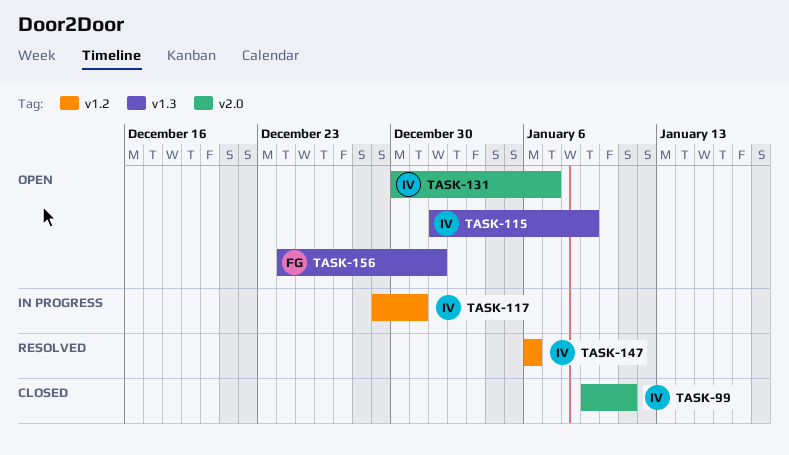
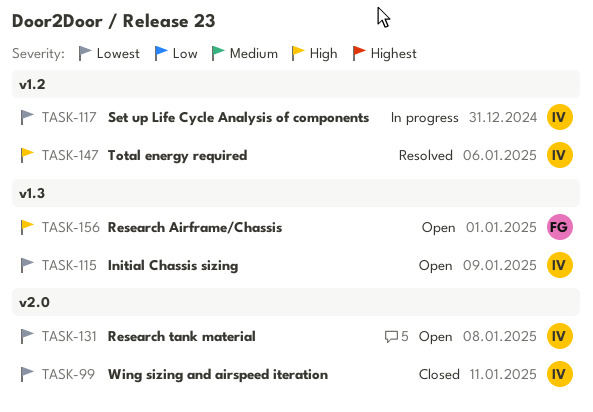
TASK-131, due: Jan 7 -> Jan 8

